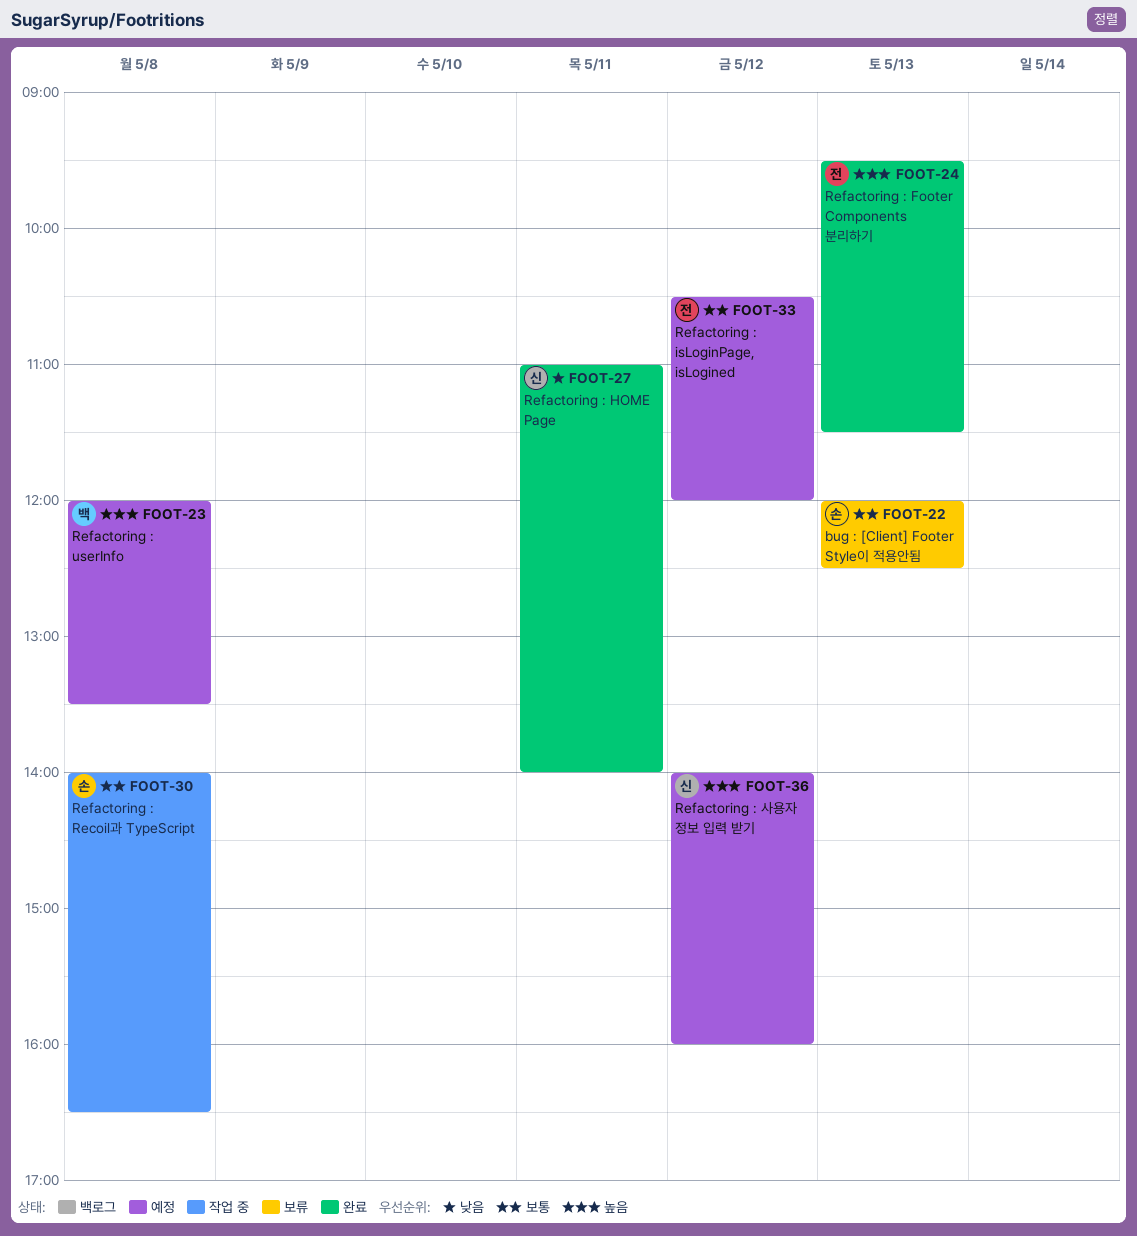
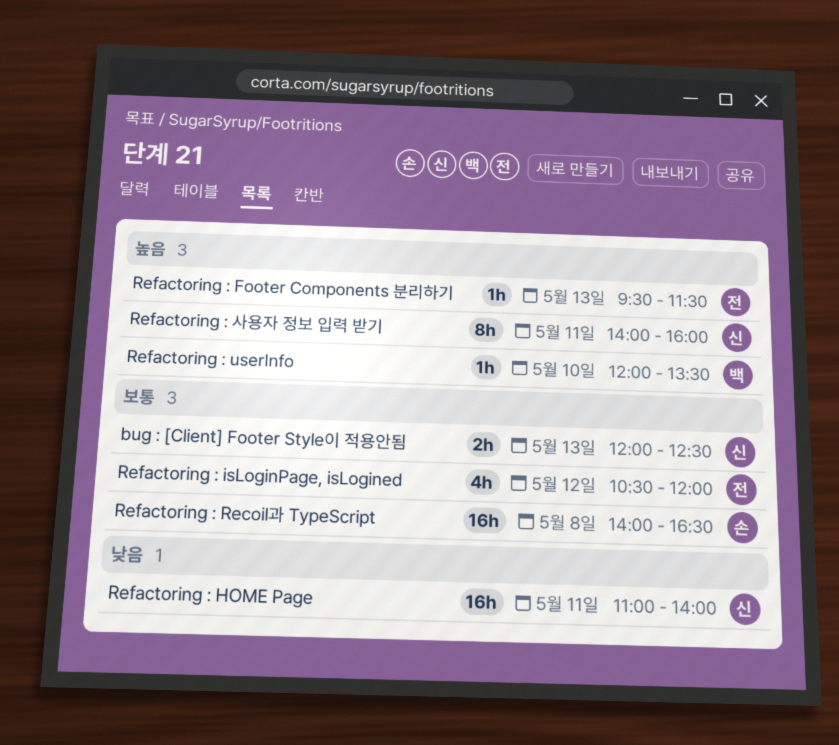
bug : [Client] Footer Style이 적용안됨, owner: 손 -> 신
Refactoring : userInfo, day: May 8 -> May 10
Refactoring : 사용자 정보 입력 받기, day: May 12 -> May 11

